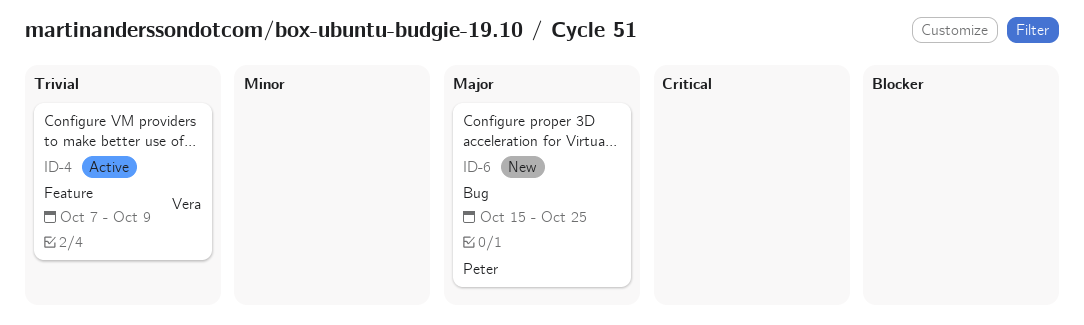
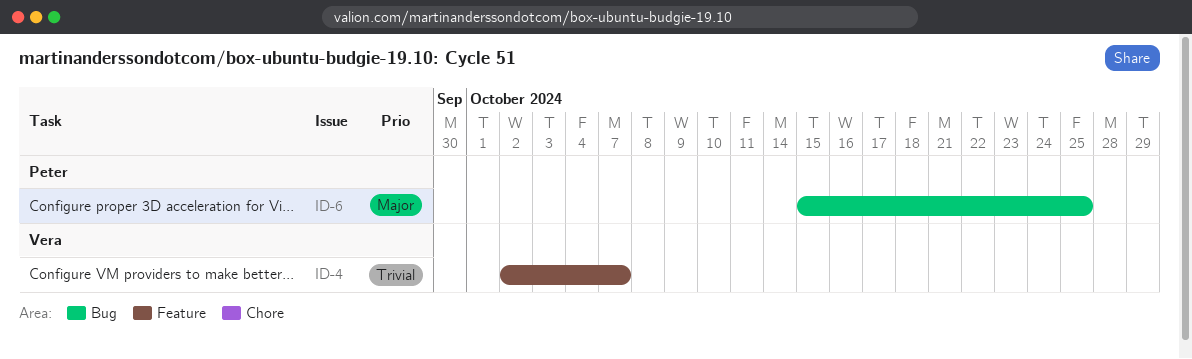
ID-4, start: Oct 7 -> Oct 2
ID-4, due: Oct 9 -> Oct 7

